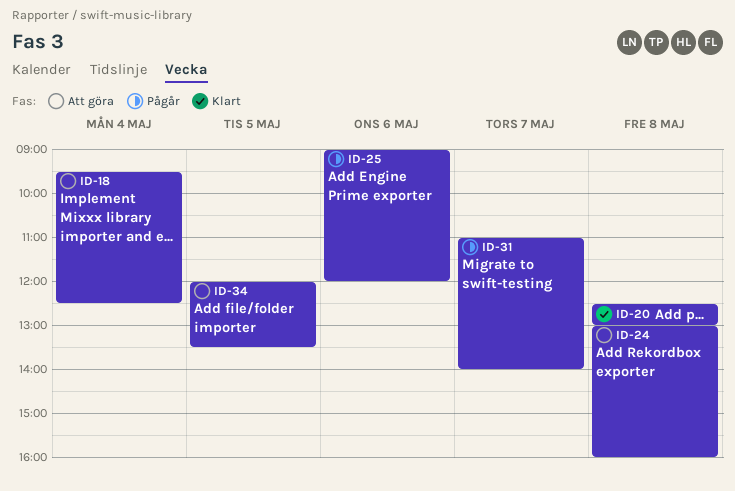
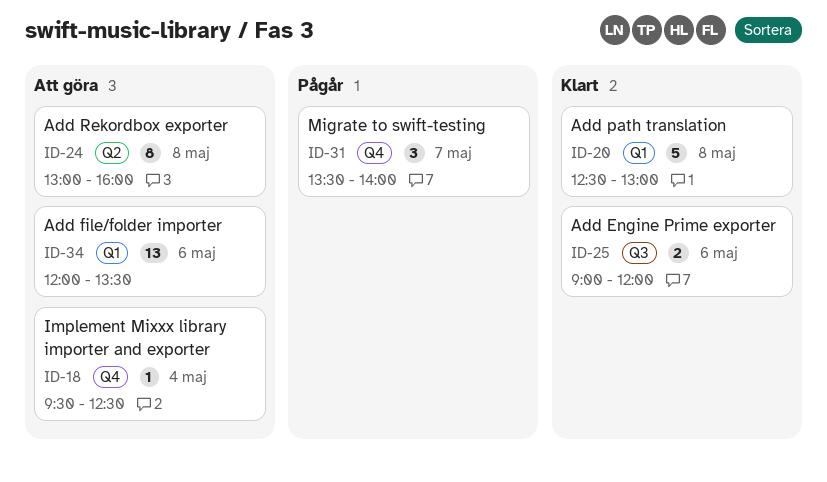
ID-25, status: Pågår -> Klart
ID-31, begins: 11:00 -> 13:30
ID-34, day: May 5 -> May 6

